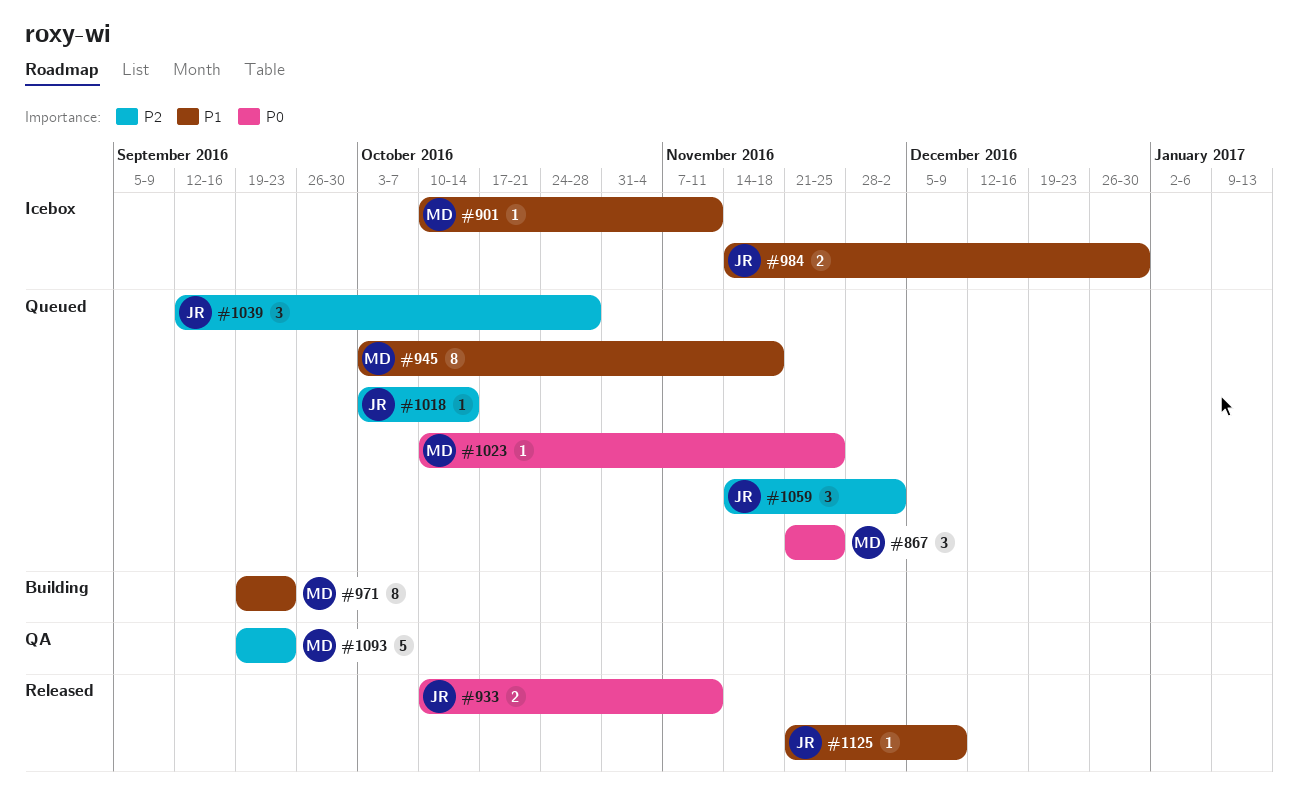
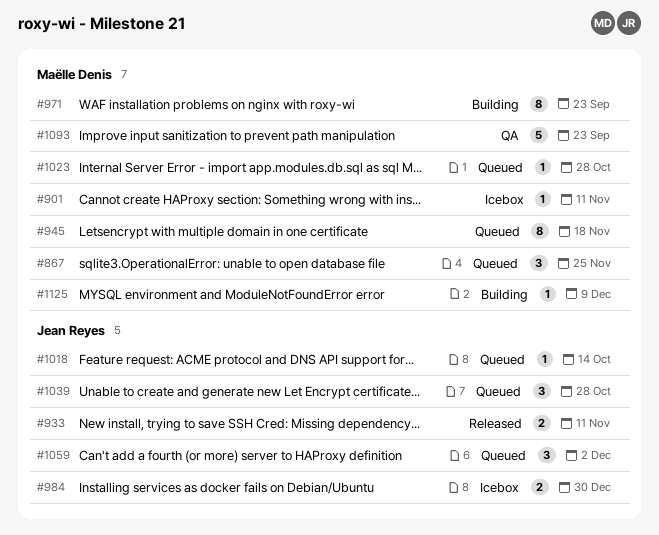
#1023, due: Nov 25 -> Oct 28
#1125, status: Released -> Building
#1125, owner: Jean Reyes -> Maëlle Denis

